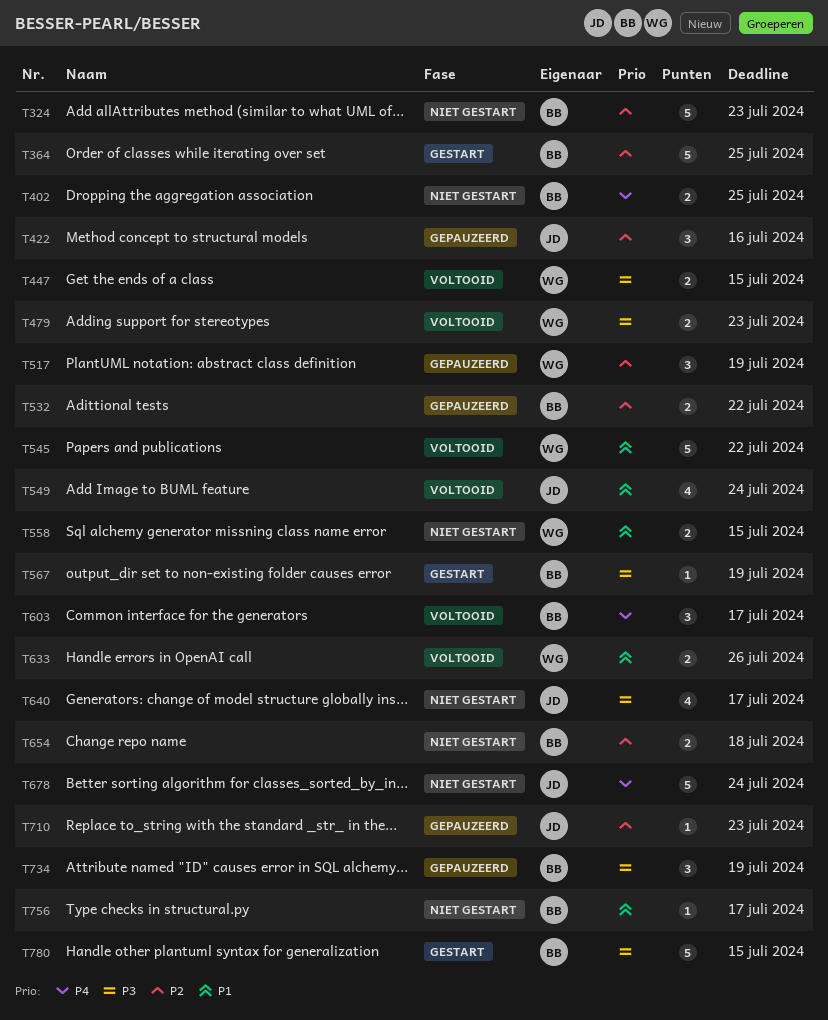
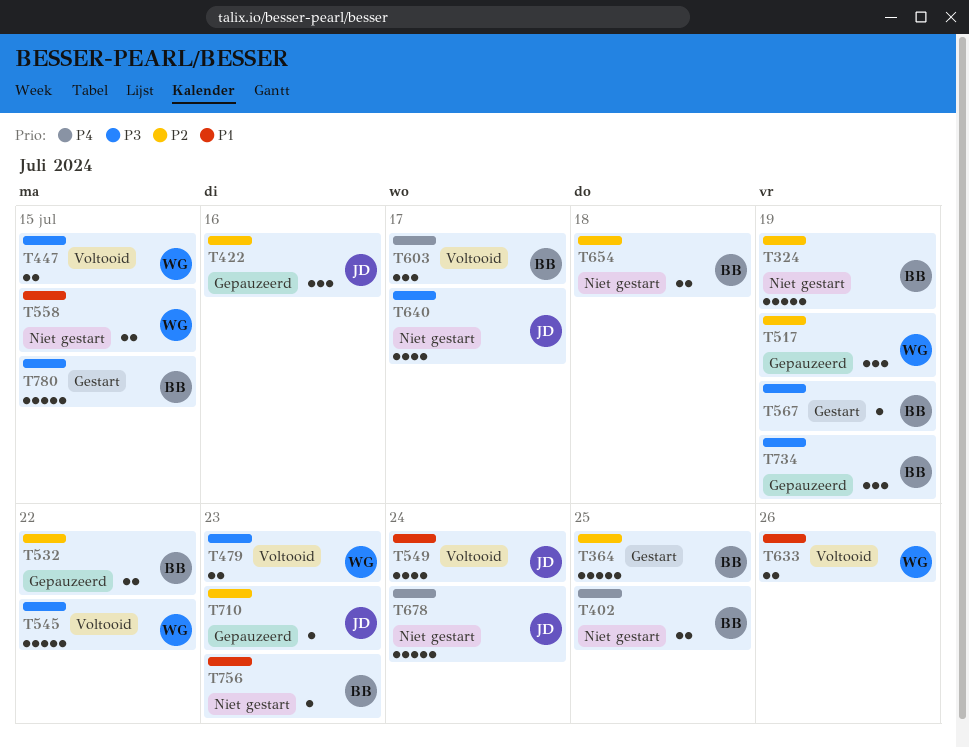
T324, due: Jul 23 -> Jul 19
T545, priority: P1 -> P3
T756, due: Jul 17 -> Jul 23

